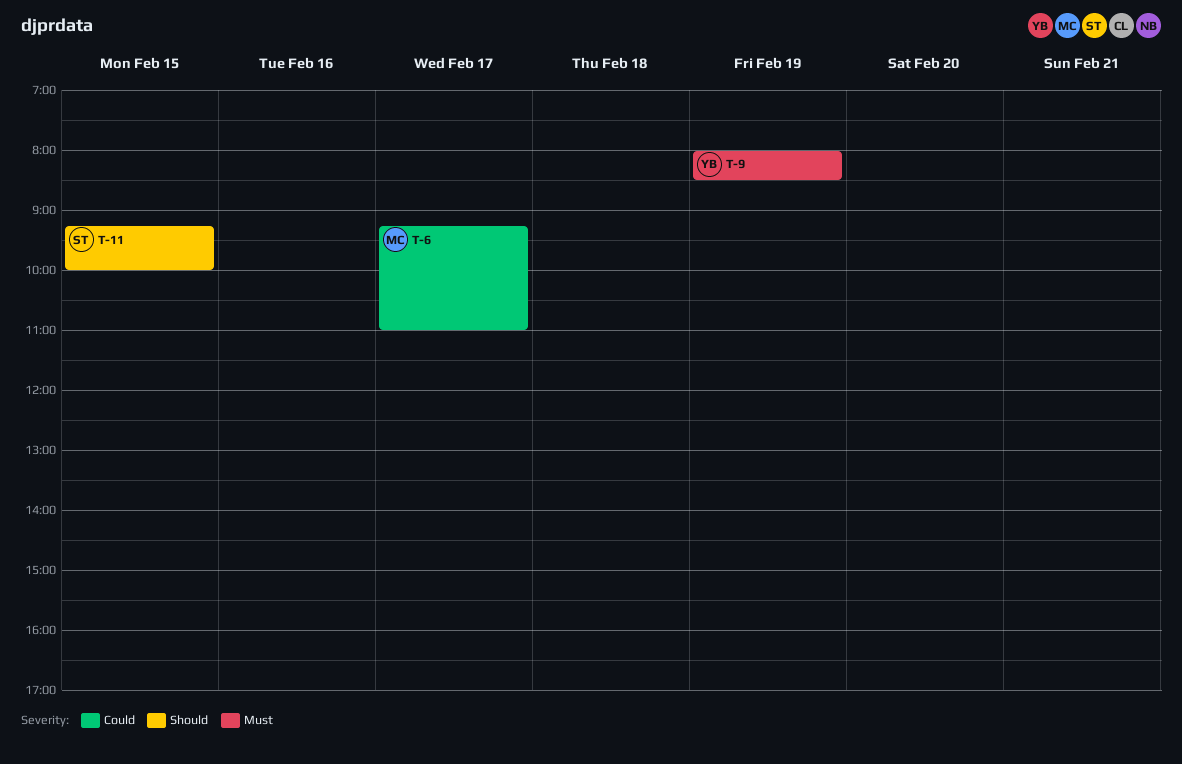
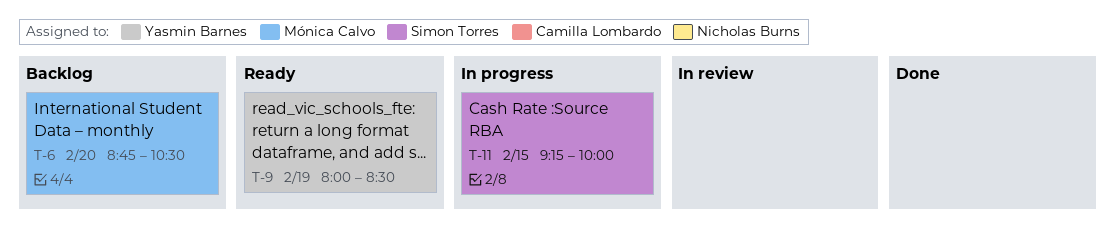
T-6, day: Feb 17 -> Feb 20
T-6, begins: 09:15 -> 08:45
T-6, ends: 11:00 -> 10:30

